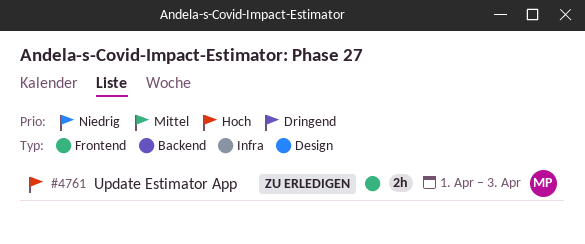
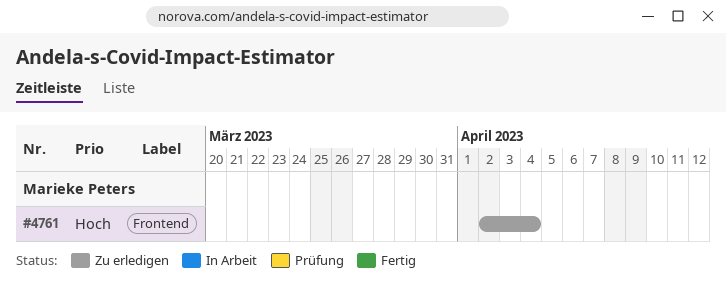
#4761, start: Apr 1 -> Apr 2
#4761, due: Apr 3 -> Apr 4

